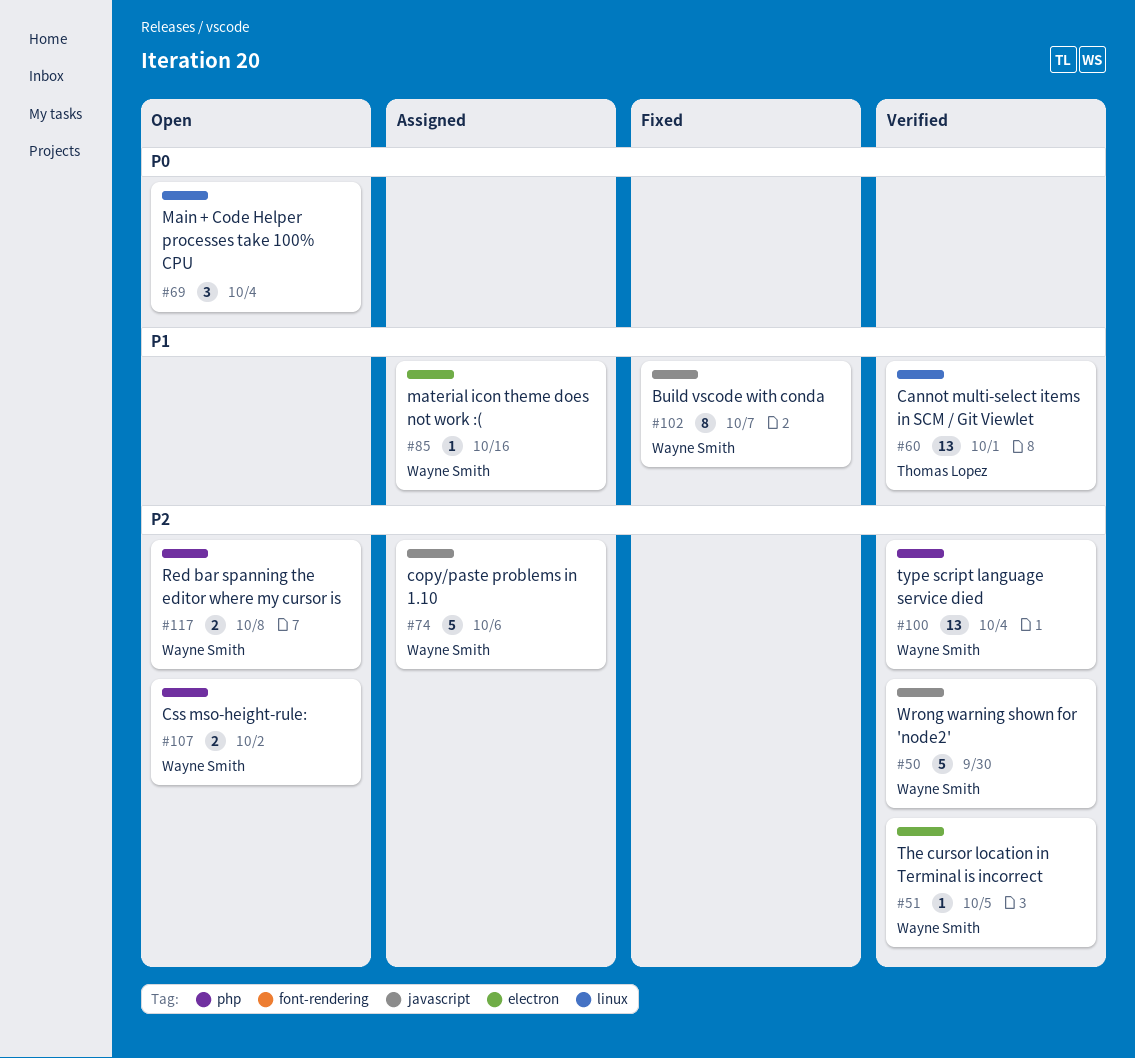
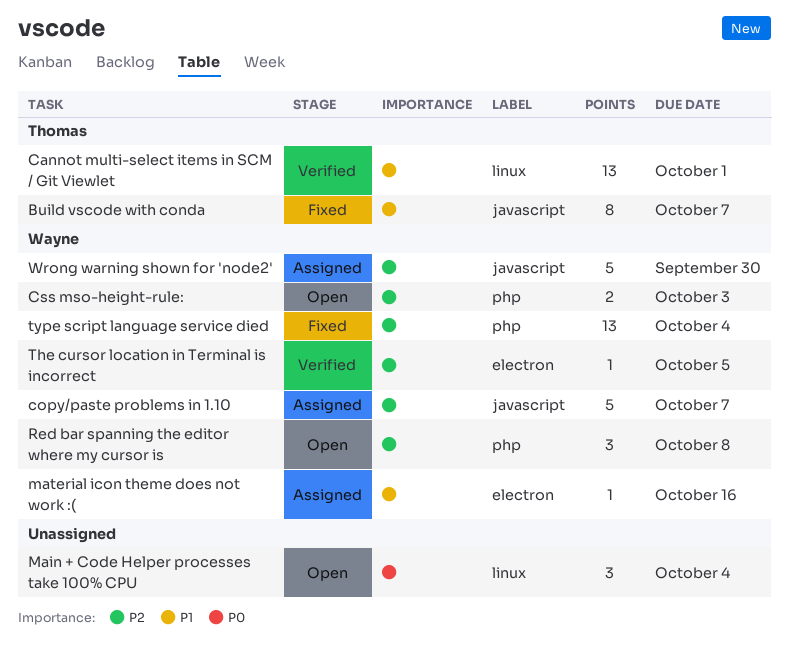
Build vscode with conda, owner: Wayne Smith -> Thomas Lopez
copy/paste problems in 1.10, due: Oct 6 -> Oct 7
Css mso-height-rule:, due: Oct 2 -> Oct 3
Red bar spanning the editor where my cursor is, estimate: 2 -> 3
type script language service died, status: Verified -> Fixed
Wrong warning shown for 'node2', status: Verified -> Assigned

